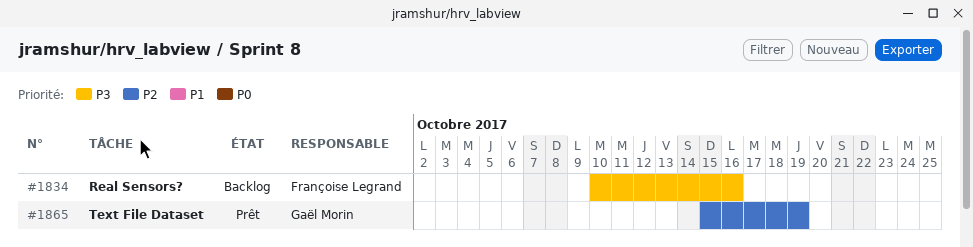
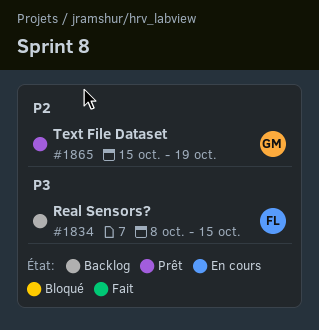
#1834, start: Oct 10 -> Oct 8
#1834, due: Oct 16 -> Oct 15

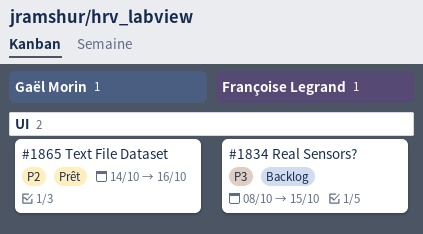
#1865, start: Oct 15 -> Oct 14
#1865, due: Oct 19 -> Oct 16

